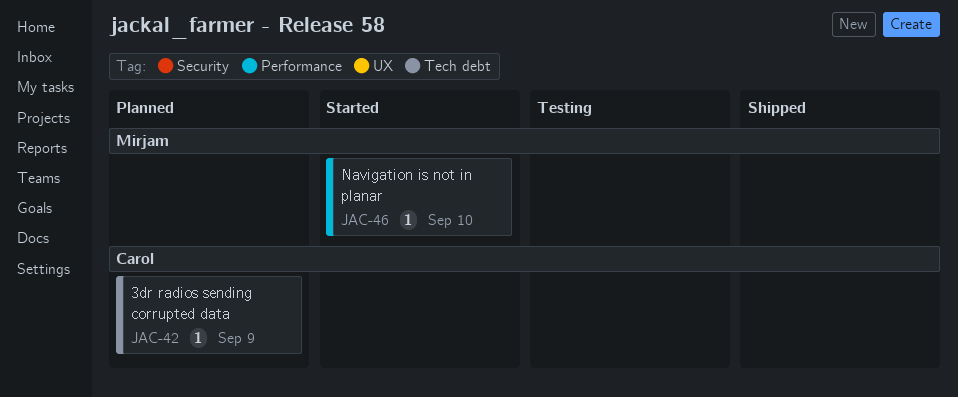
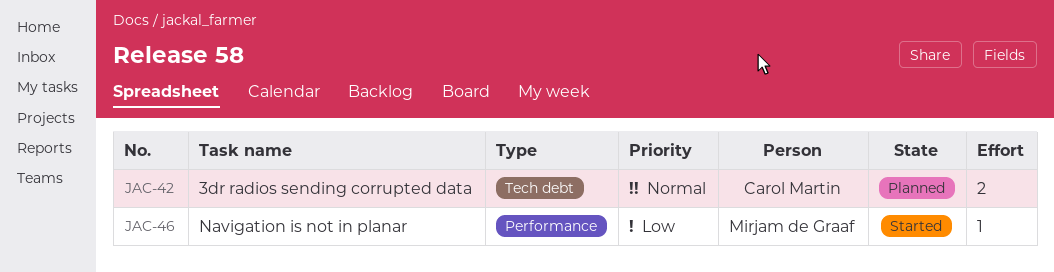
JAC-42, estimate: 1 -> 2

